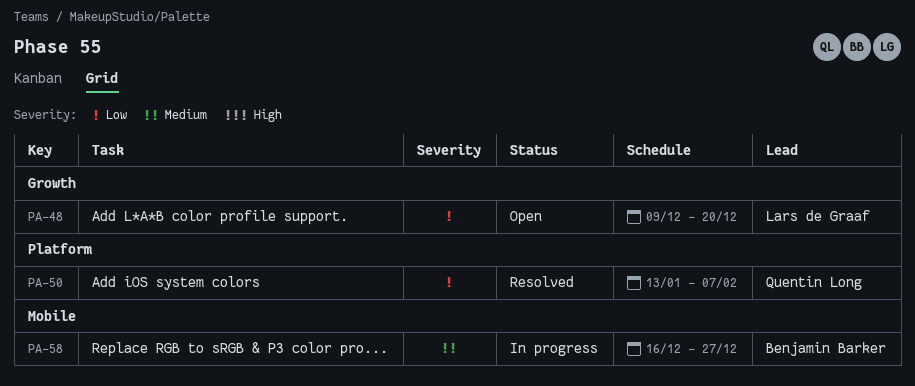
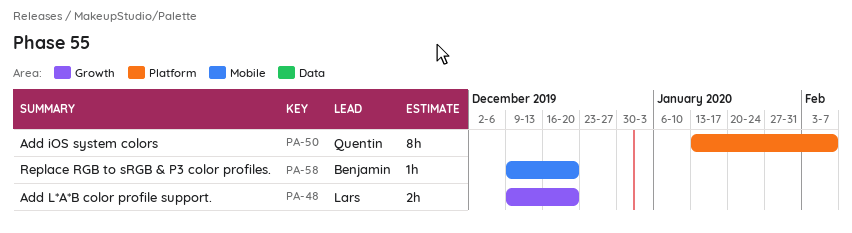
PA-58, start: Dec 16 -> Dec 9
PA-58, due: Dec 27 -> Dec 20

